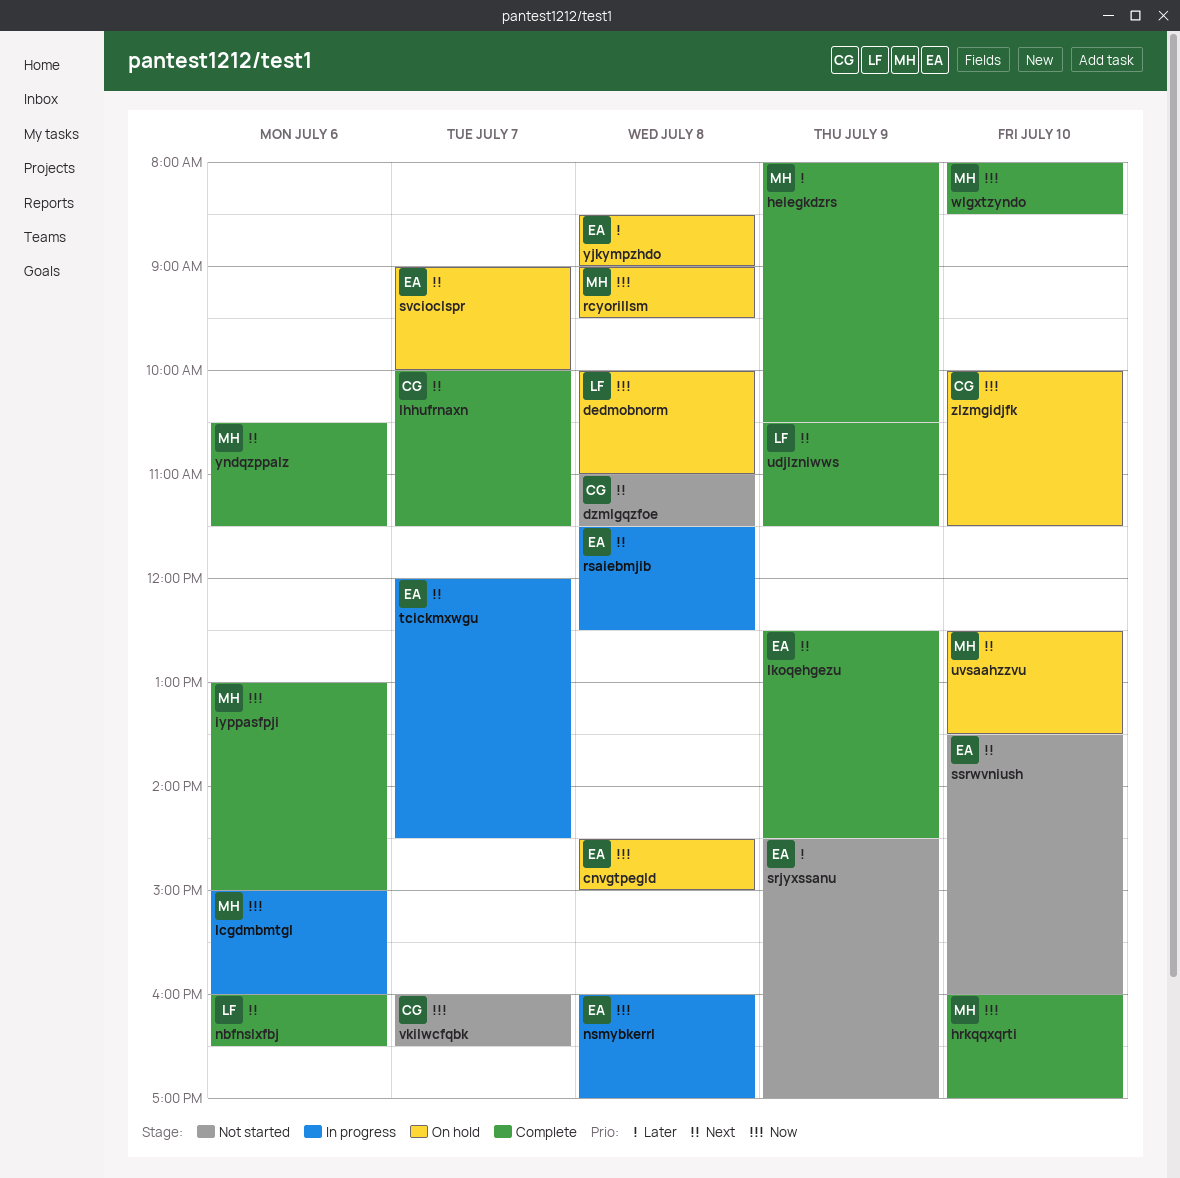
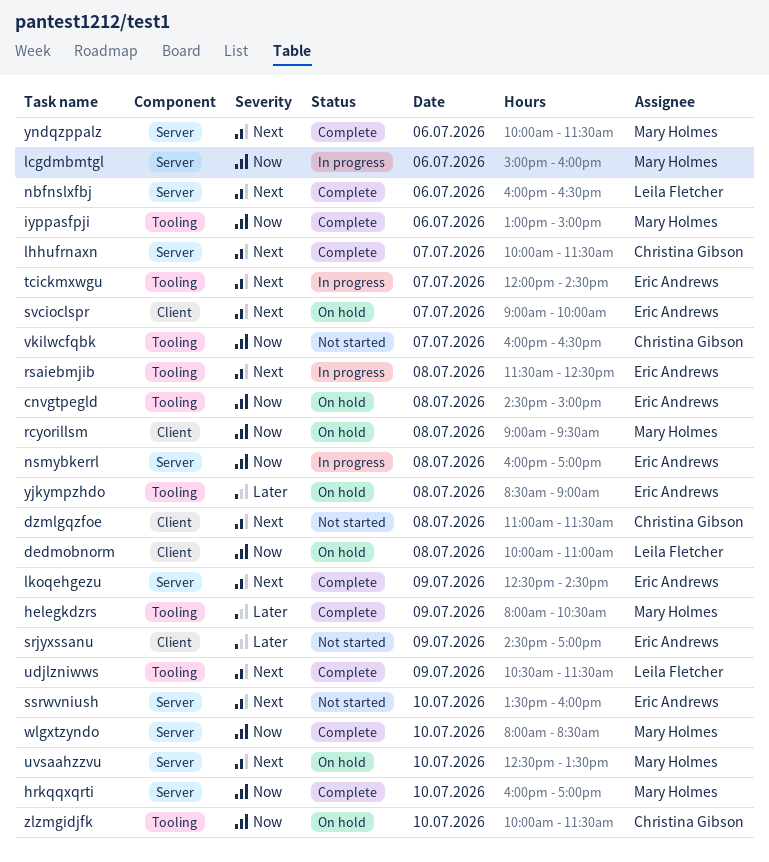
yndqzppalz, begins: 10:30 -> 10:00

